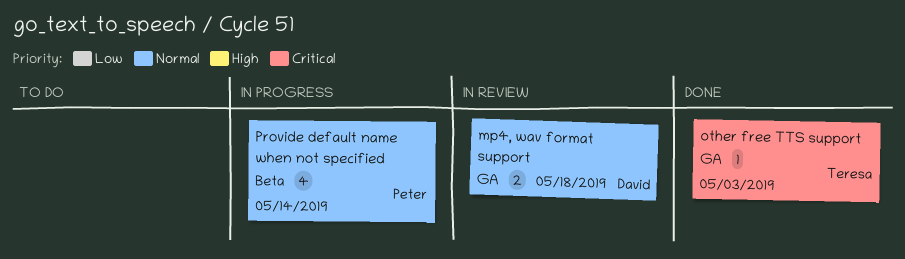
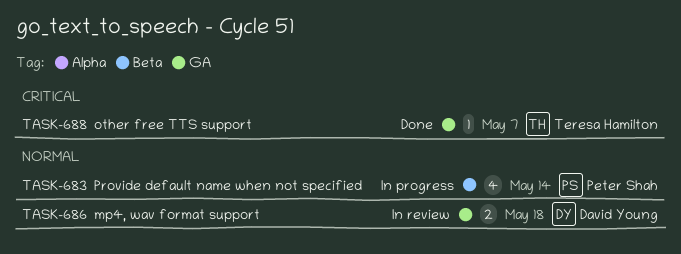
other free TTS support, due: May 3 -> May 7

